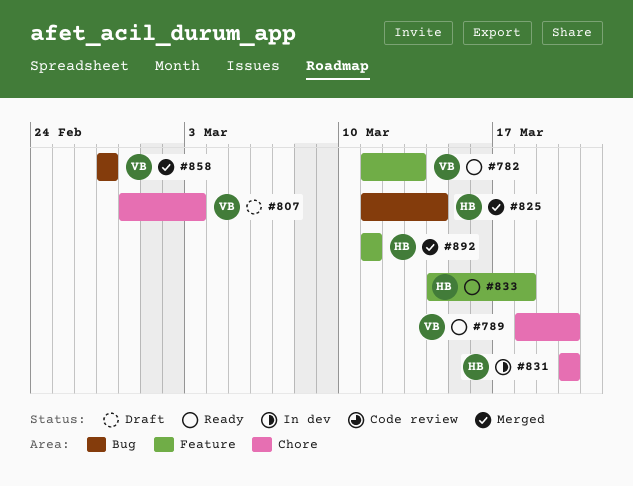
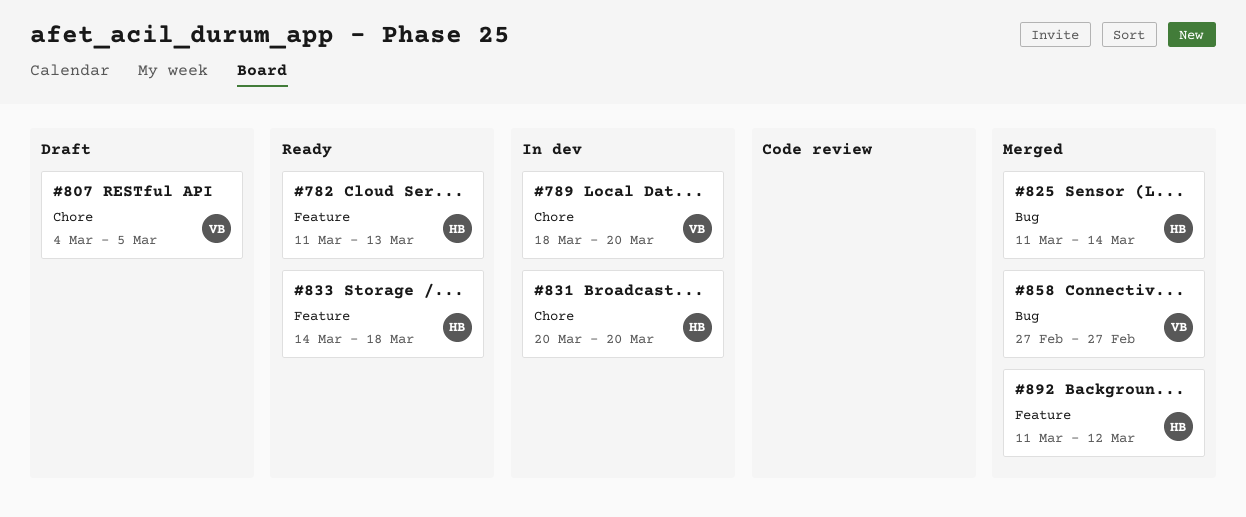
#782, owner: VB -> HB
#789, status: Ready -> In dev
#807, start: Feb 28 -> Mar 4
#807, due: Mar 3 -> Mar 5
#892, due: Mar 11 -> Mar 12

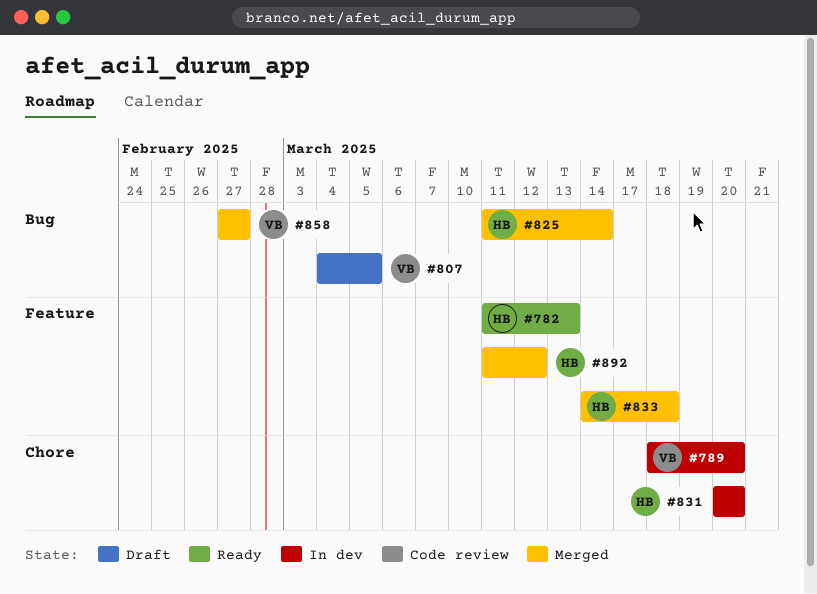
#807, label: Chore -> Bug
#833, status: Ready -> Merged

